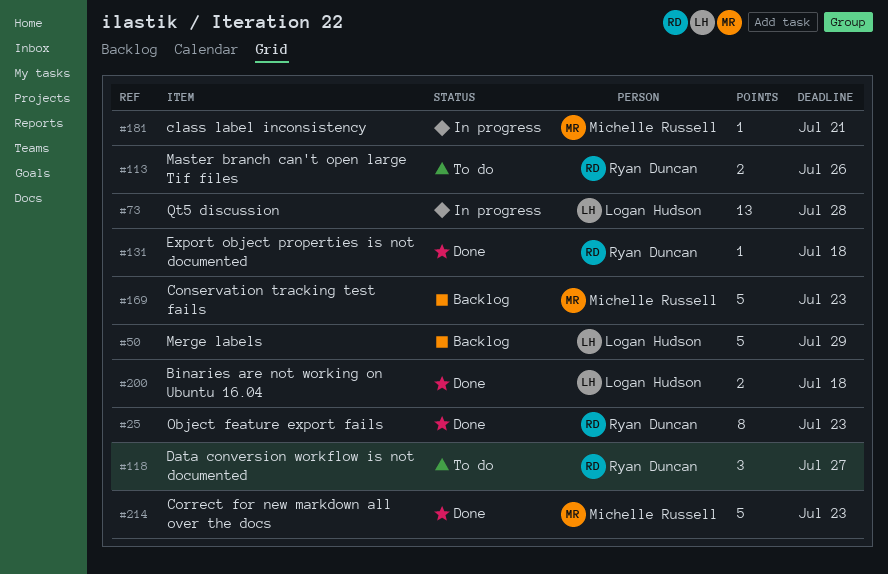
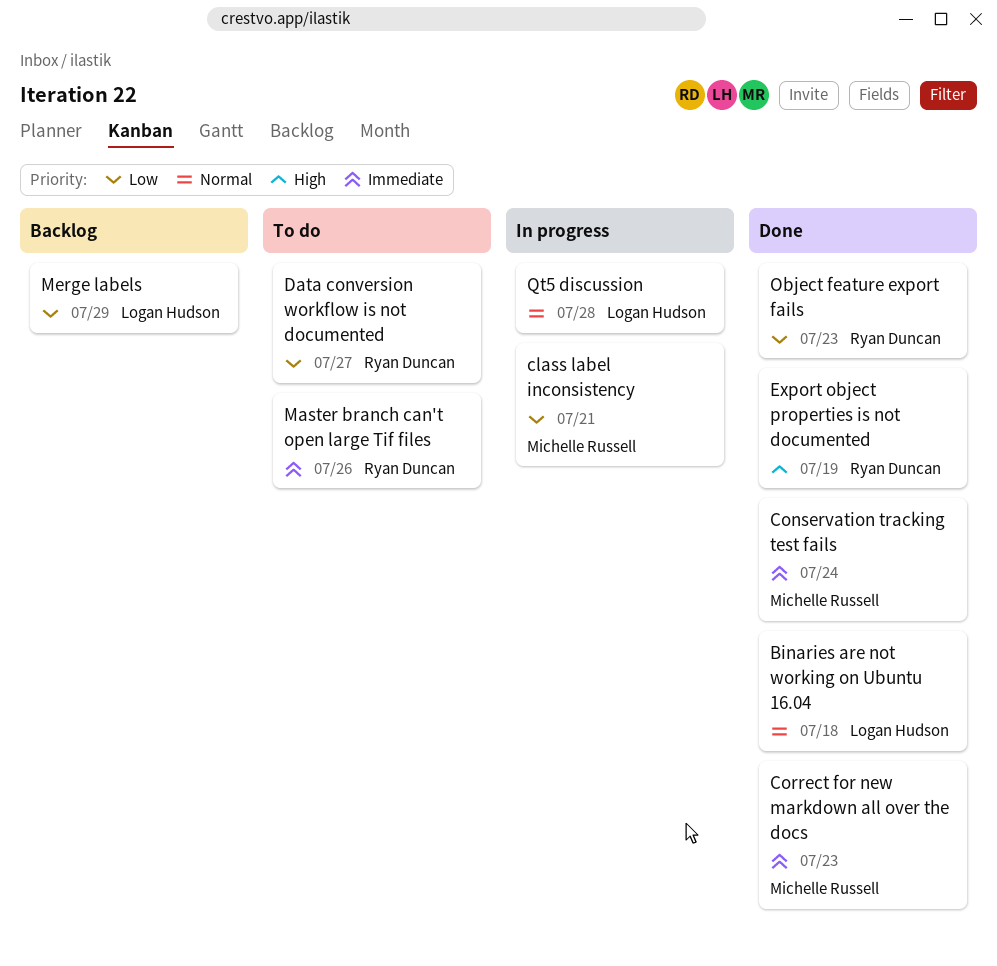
Conservation tracking test fails, status: Backlog -> Done
Conservation tracking test fails, due: Jul 23 -> Jul 24
Export object properties is not documented, due: Jul 18 -> Jul 19

